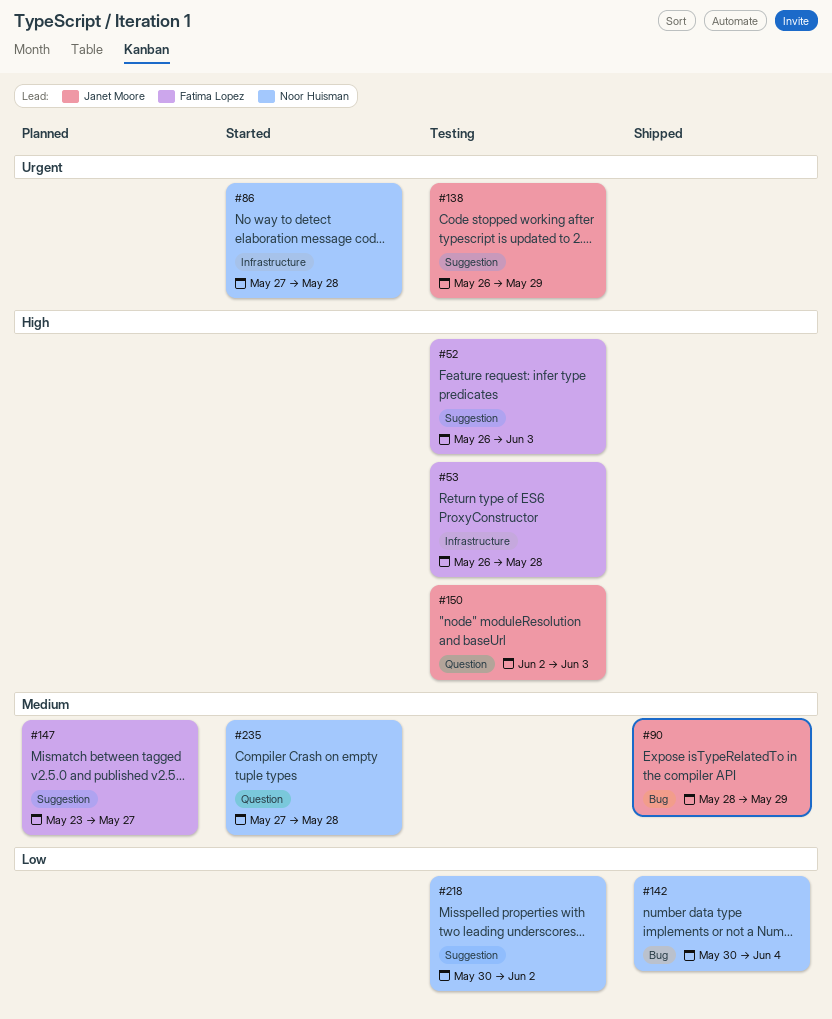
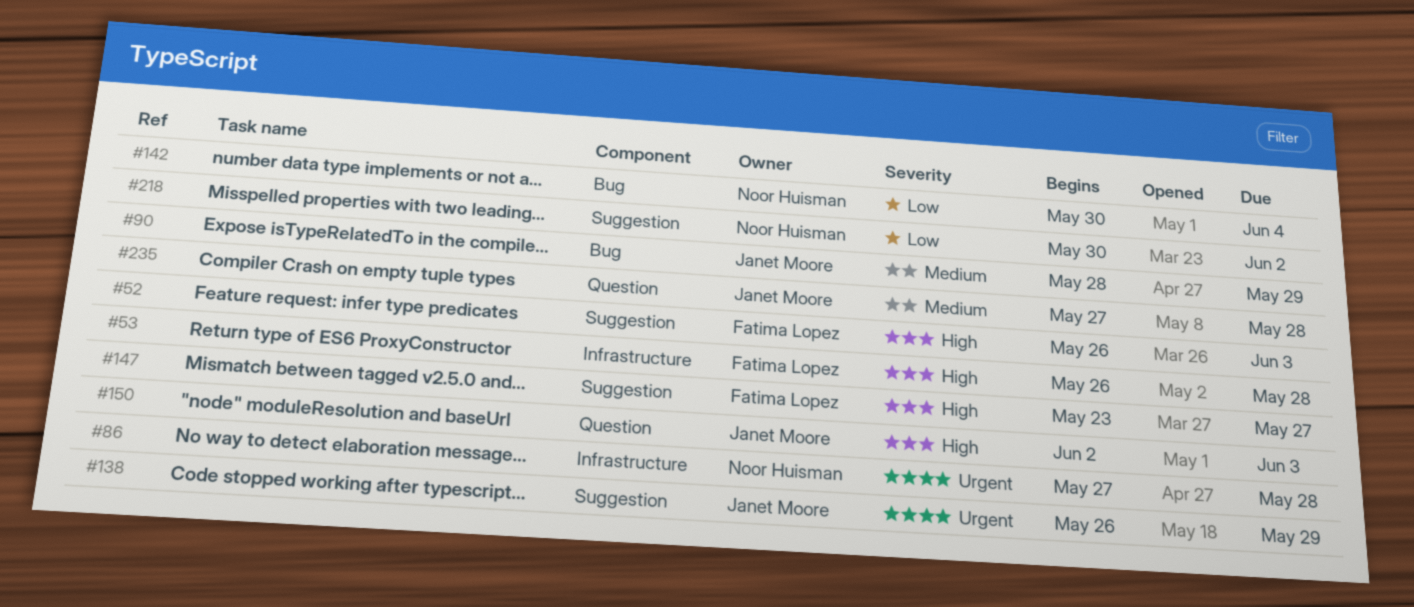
#147, priority: Medium -> High
#235, owner: Noor Huisman -> Janet Moore

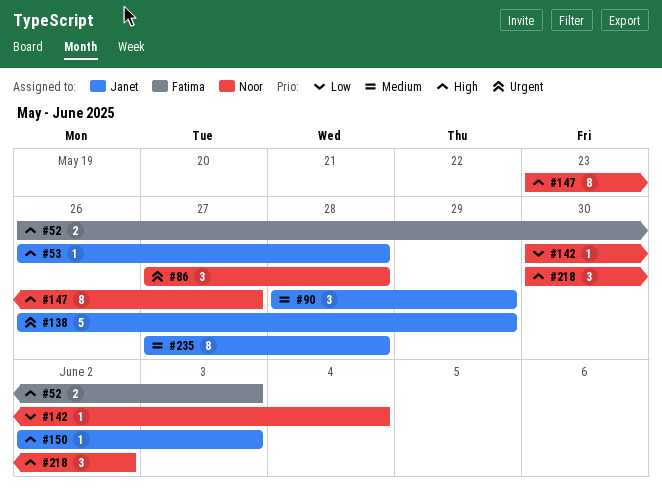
#53, owner: Fatima Lopez -> Janet Moore
#147, owner: Fatima Lopez -> Noor Huisman
#218, priority: Low -> High

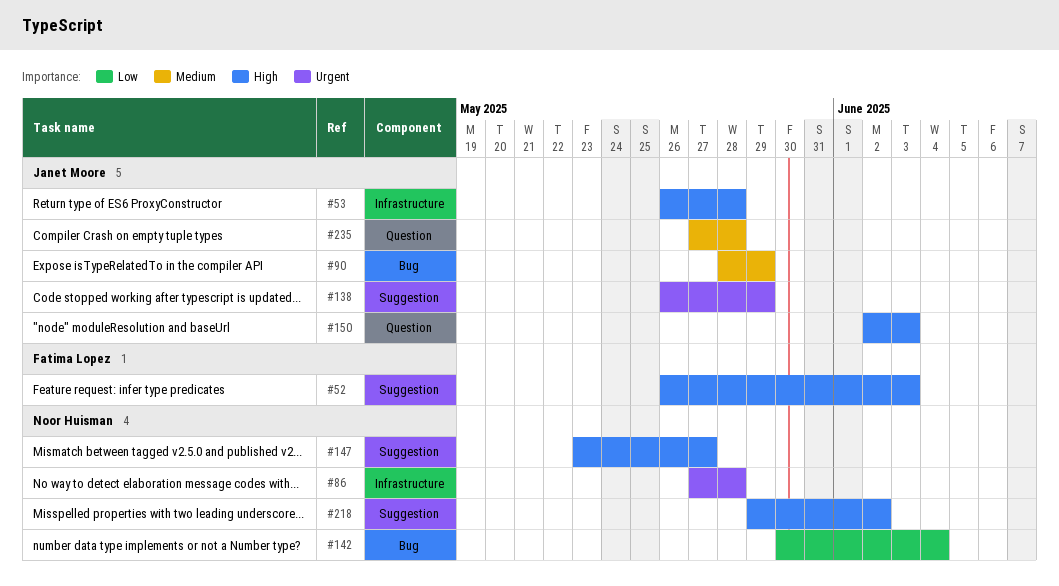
#218, start: May 30 -> May 29

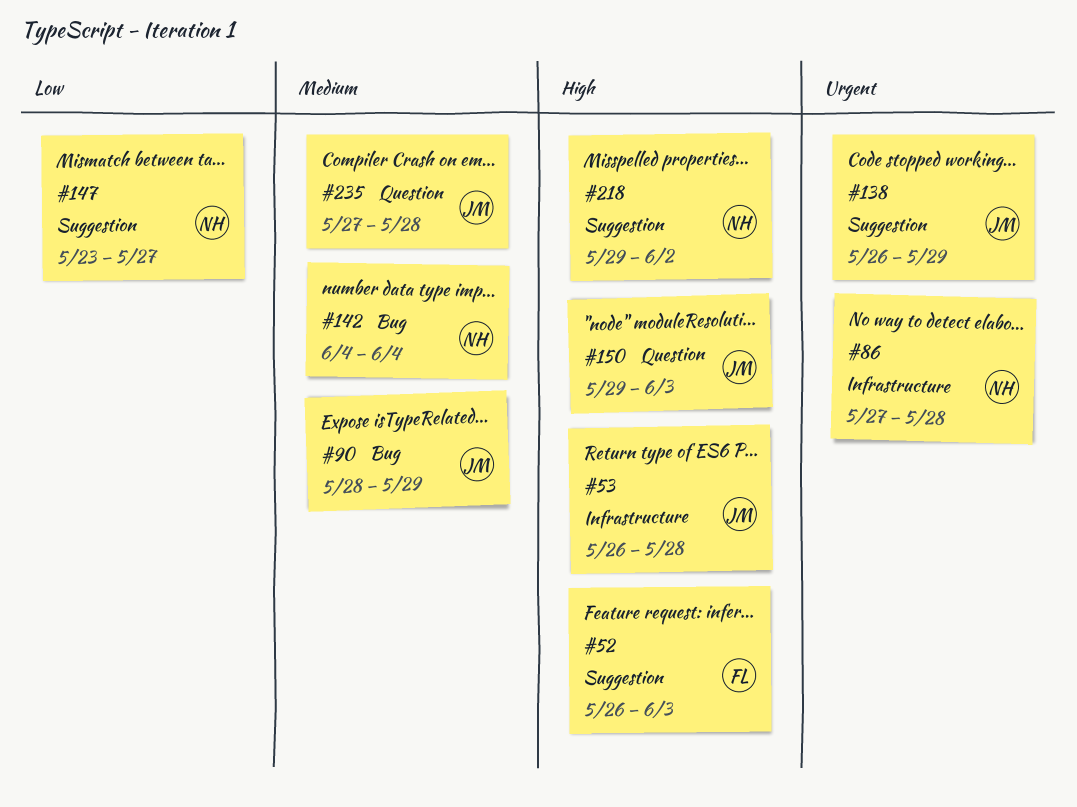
#142, priority: Low -> Medium
#142, start: May 30 -> Jun 4
#147, priority: High -> Low
#150, start: Jun 2 -> May 29

